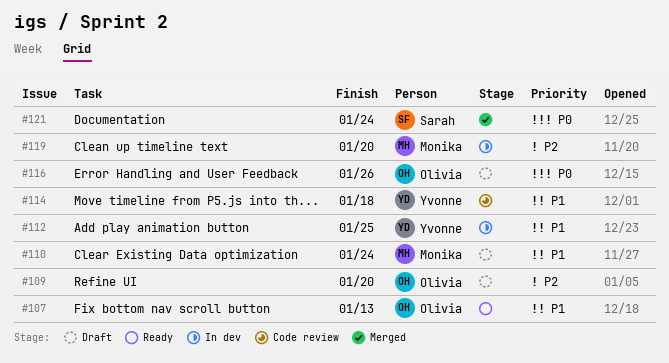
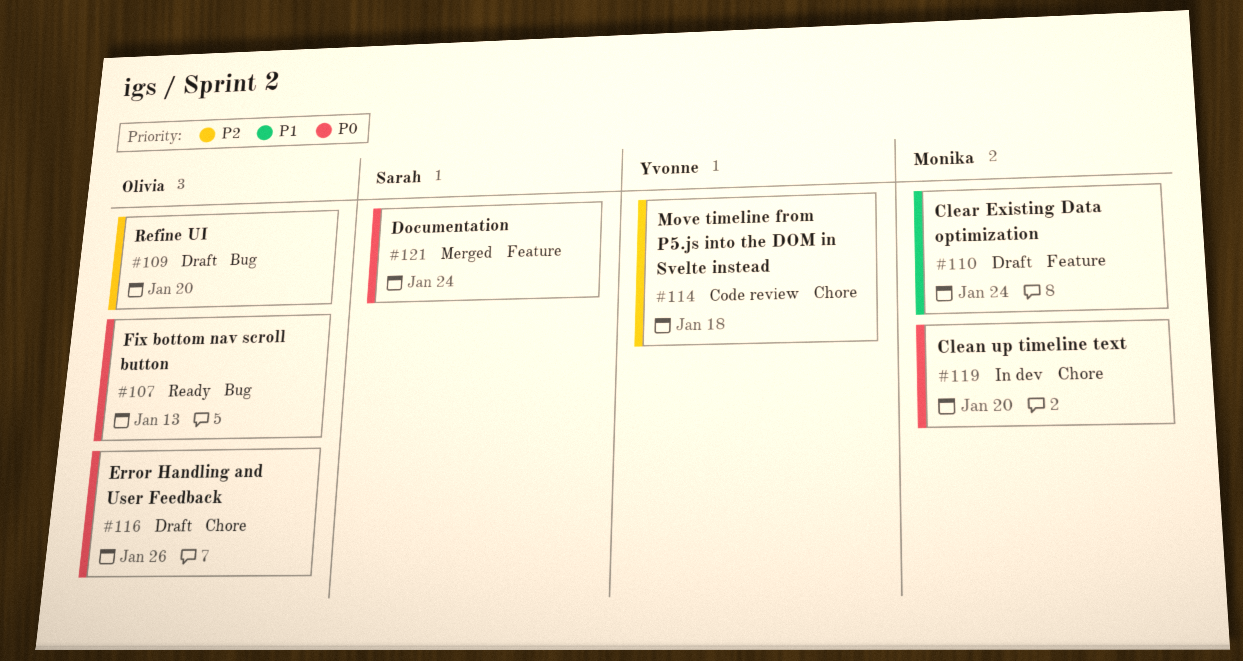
#107, priority: P1 -> P0
#112: present -> none
#114, priority: P1 -> P2
#119, priority: P2 -> P0

